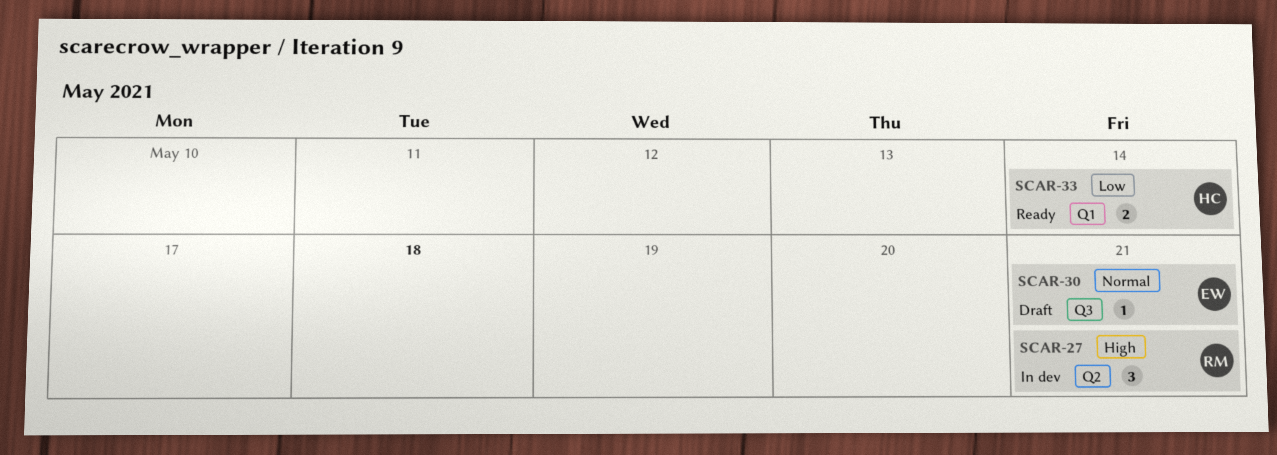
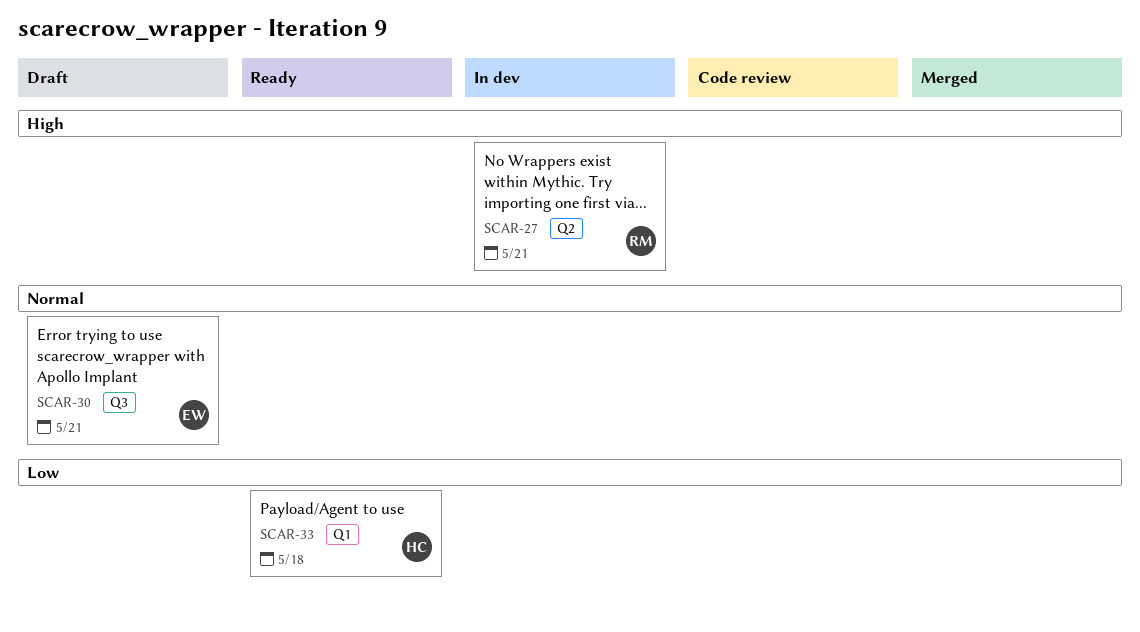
SCAR-33, due: May 14 -> May 18

